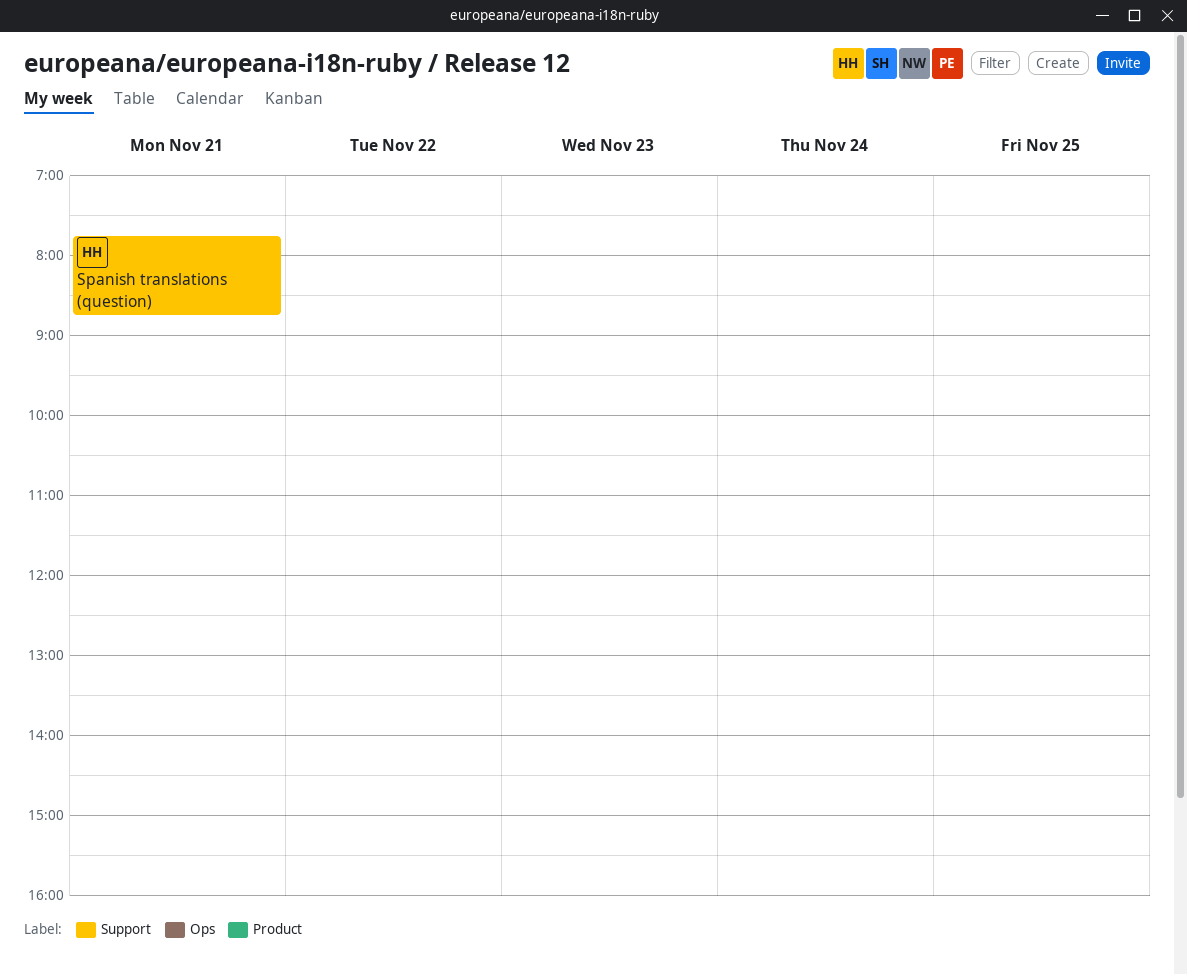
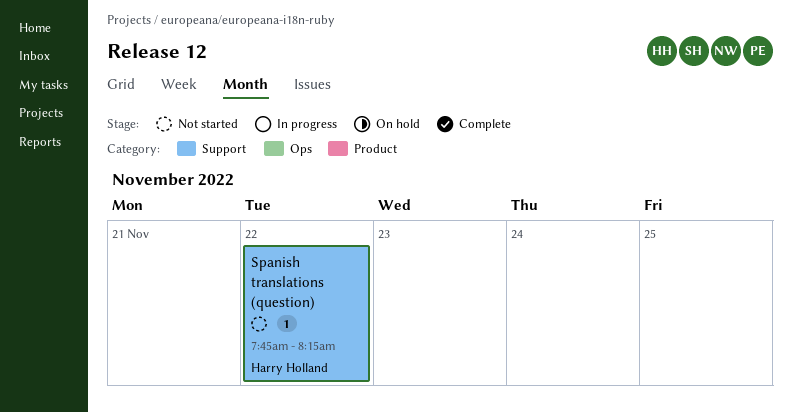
Spanish translations (question), day: Nov 21 -> Nov 22
Spanish translations (question), ends: 08:45 -> 08:15

